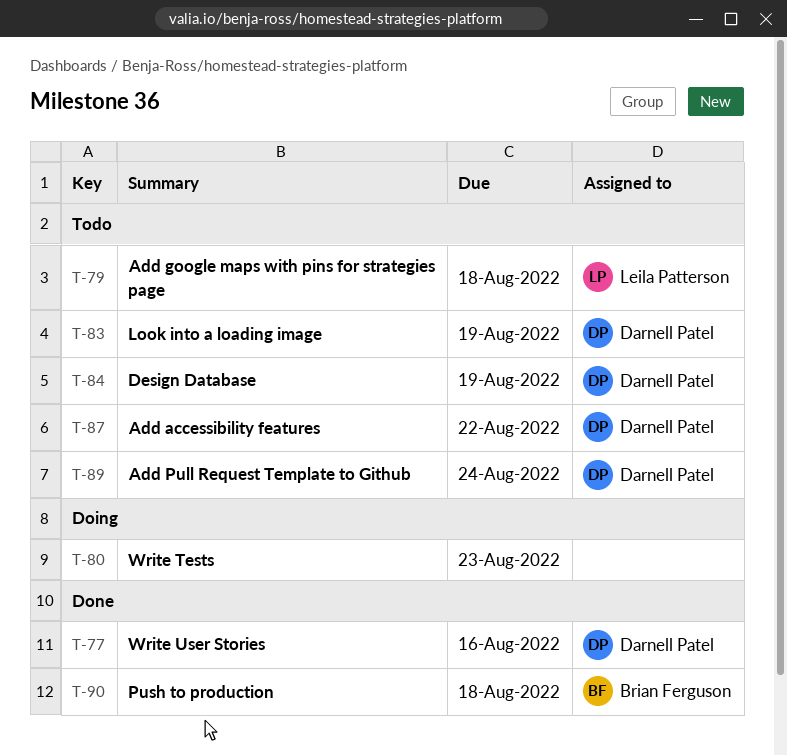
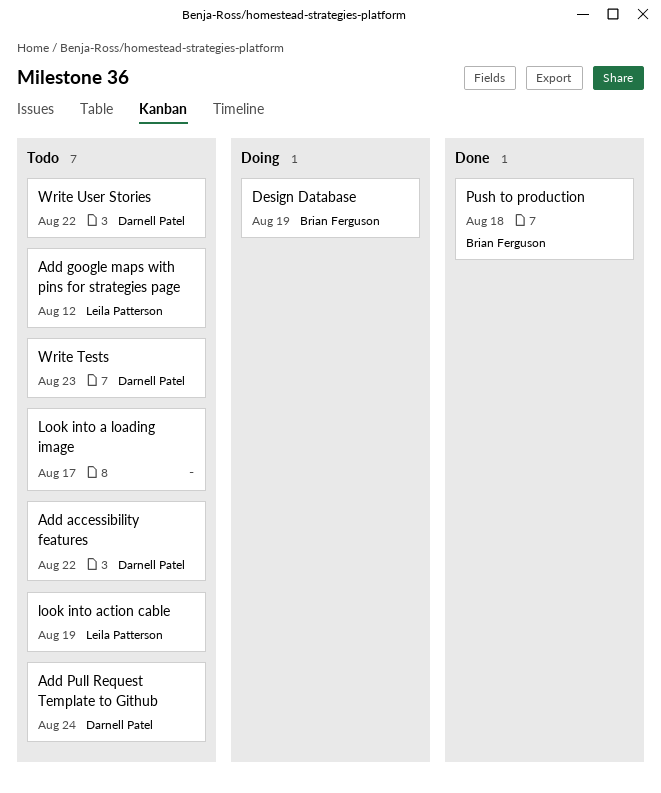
Add google maps with pins for strategies page, due: Aug 18 -> Aug 12
Design Database, status: Todo -> Doing
Design Database, owner: Darnell Patel -> Brian Ferguson
Look into a loading image, owner: Darnell Patel -> none
Look into a loading image, due: Aug 19 -> Aug 17
look into action cable: none -> present
Write Tests, status: Doing -> Todo
Write Tests, owner: none -> Darnell Patel
Write User Stories, status: Done -> Todo
Write User Stories, due: Aug 16 -> Aug 22

